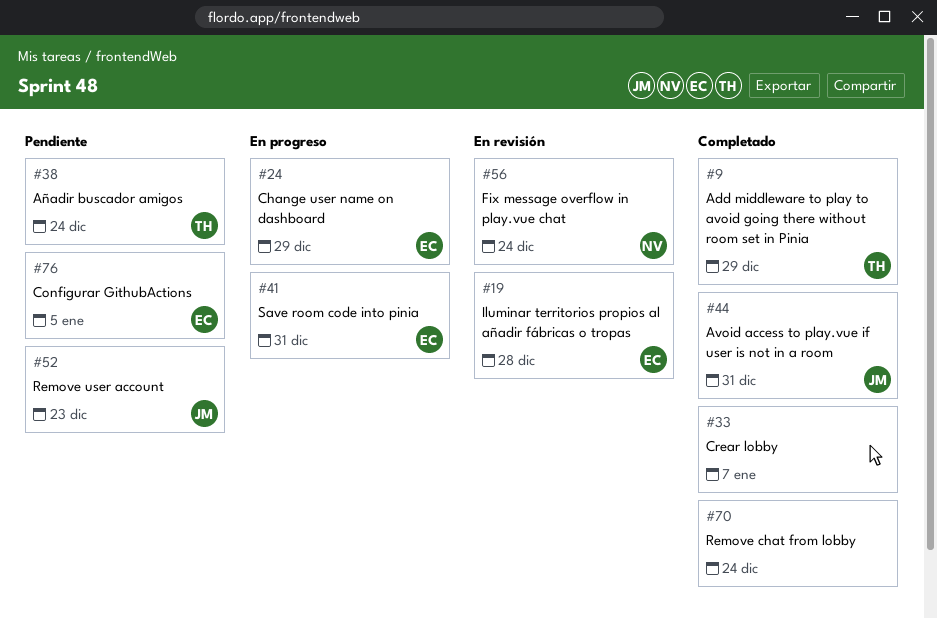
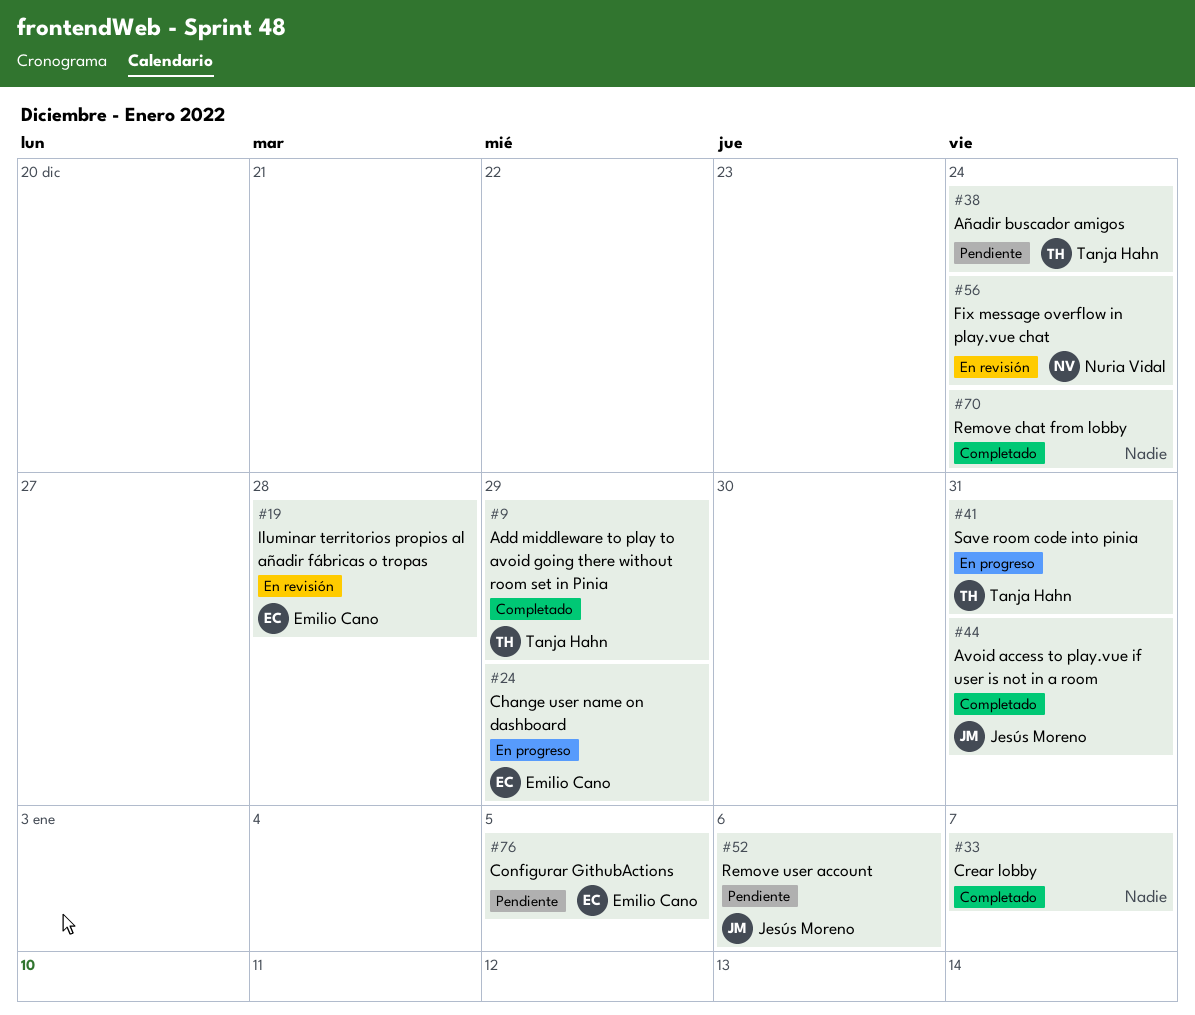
#41, owner: Emilio Cano -> Tanja Hahn
#52, due: Dec 23 -> Jan 6

